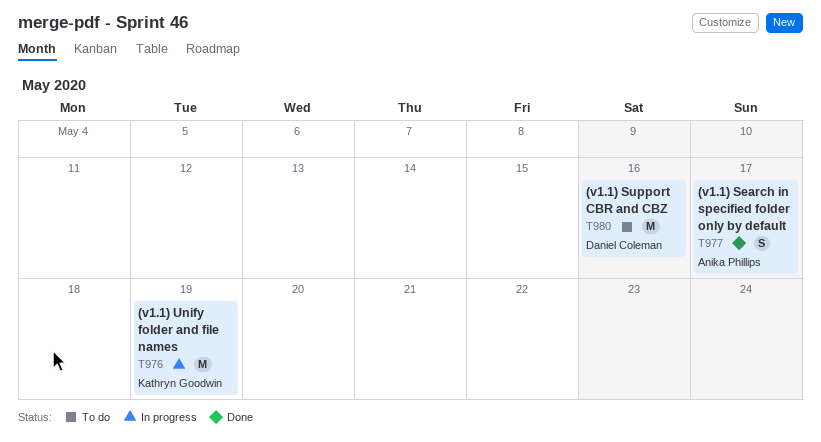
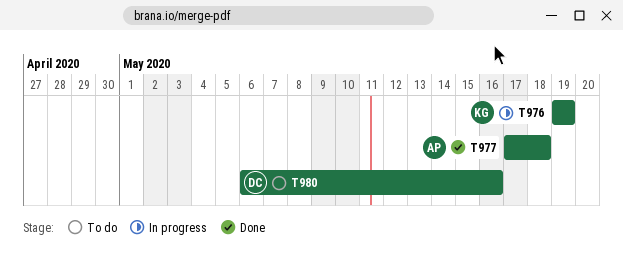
T977, due: May 17 -> May 18

